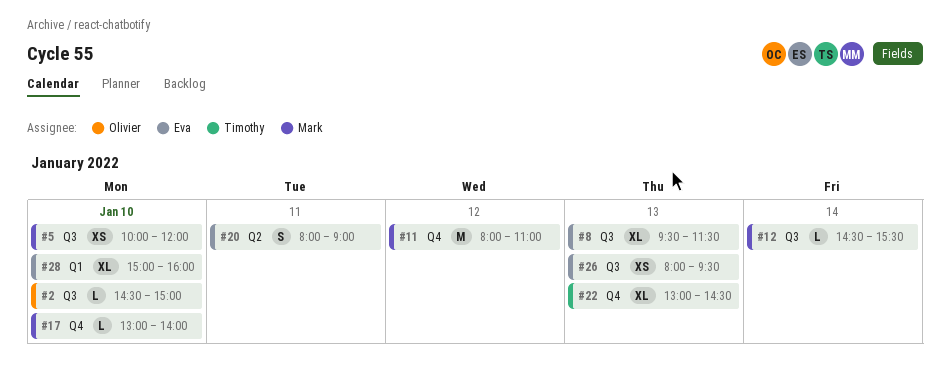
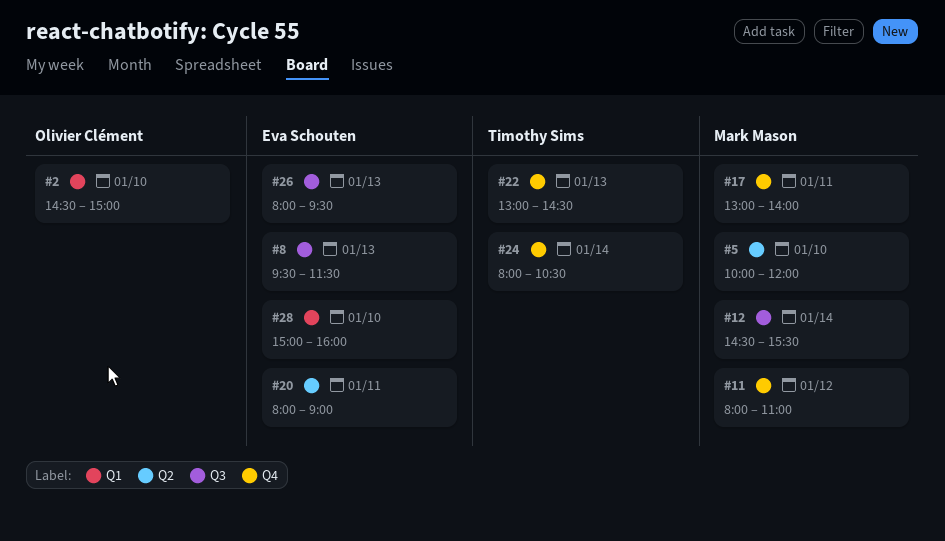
#2, label: Q3 -> Q1
#5, label: Q3 -> Q2
#17, day: Jan 10 -> Jan 11
#24: none -> present

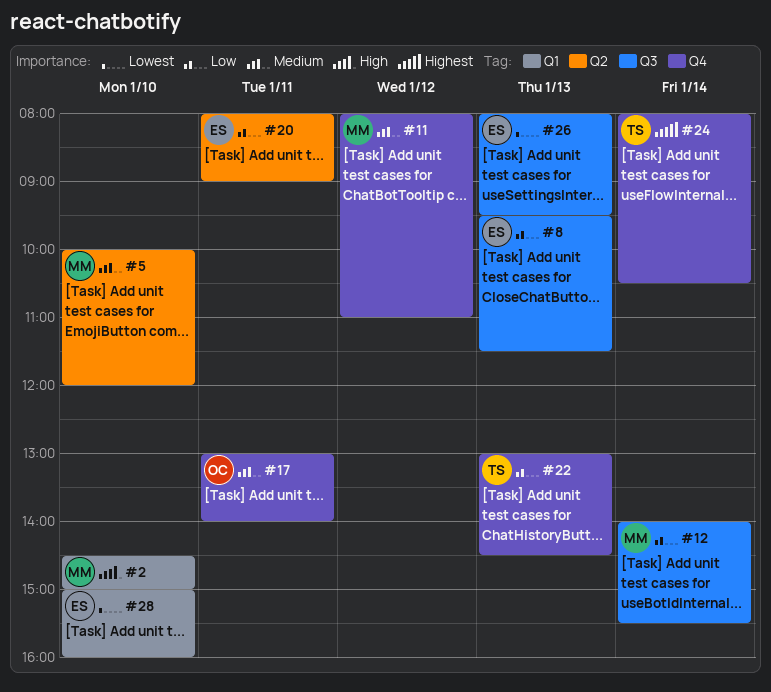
#2, owner: Olivier Clément -> Mark Mason
#12, begins: 14:30 -> 14:00
#17, owner: Mark Mason -> Olivier Clément

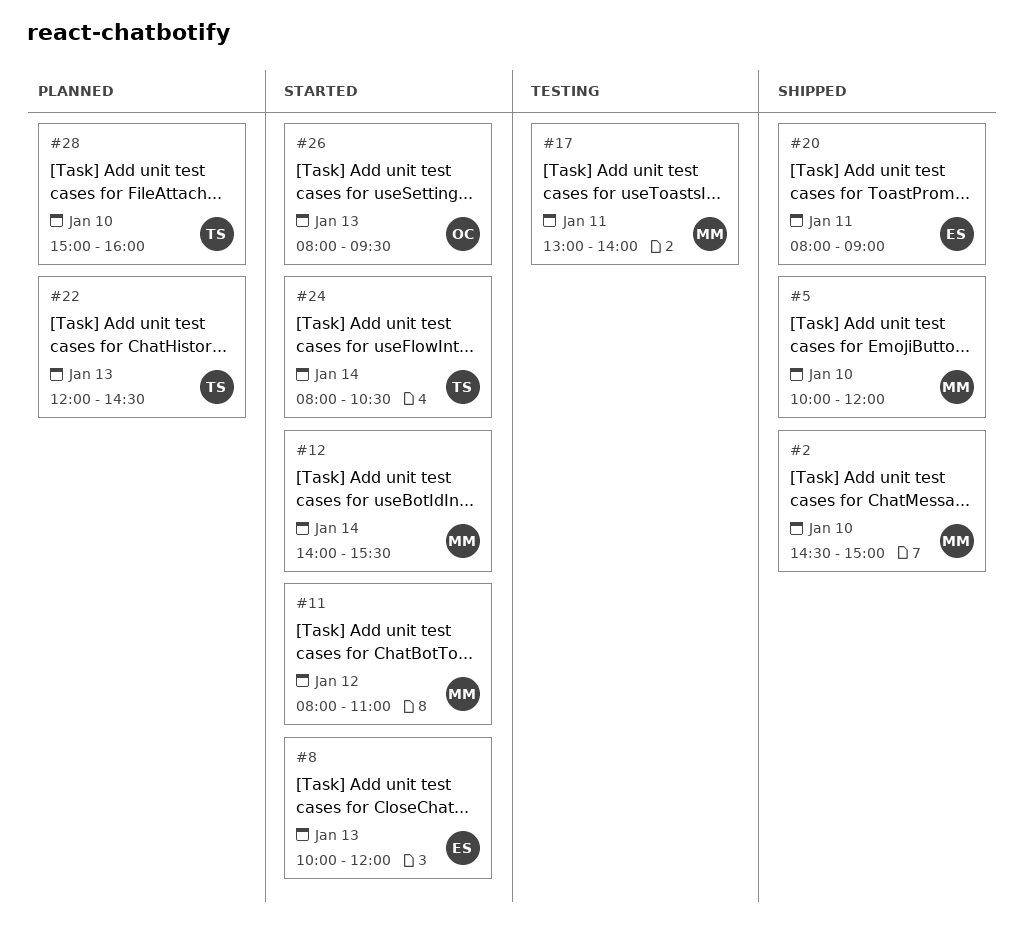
#8, begins: 09:30 -> 10:00
#8, ends: 11:30 -> 12:00
#17, owner: OC -> MM
#22, begins: 13:00 -> 12:00
#26, owner: ES -> OC
#28, owner: ES -> TS

